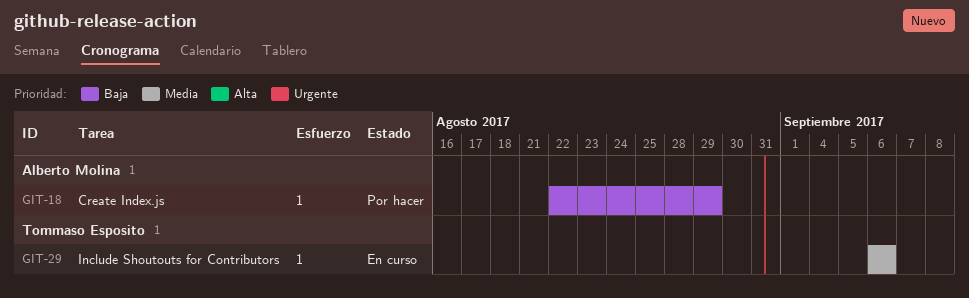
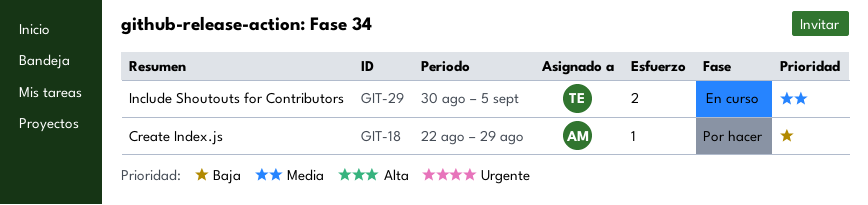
GIT-29, estimate: 1 -> 2
GIT-29, start: Sep 6 -> Aug 30
GIT-29, due: Sep 6 -> Sep 5

